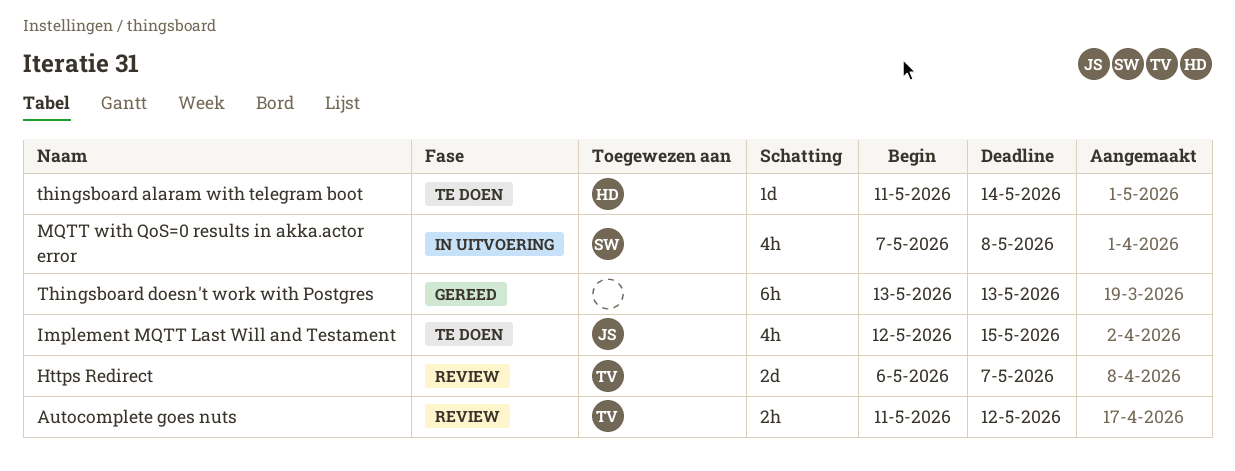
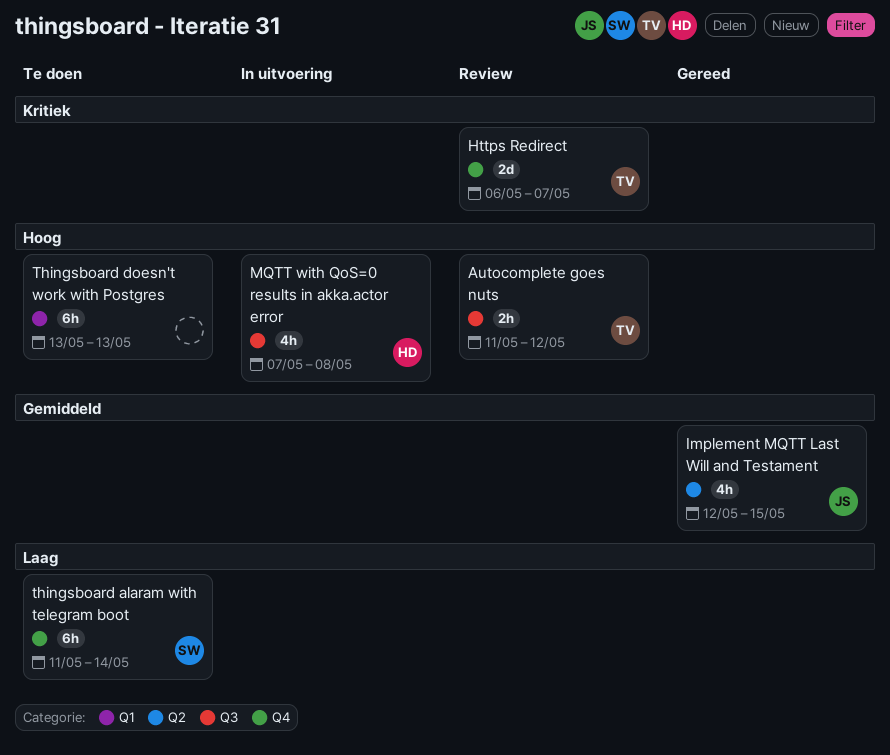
Implement MQTT Last Will and Testament, status: Te doen -> Gereed
MQTT with QoS=0 results in akka.actor error, owner: SW -> HD
thingsboard alaram with telegram boot, owner: HD -> SW
thingsboard alaram with telegram boot, estimate: 1d -> 6h
Thingsboard doesn't work with Postgres, status: Gereed -> Te doen

